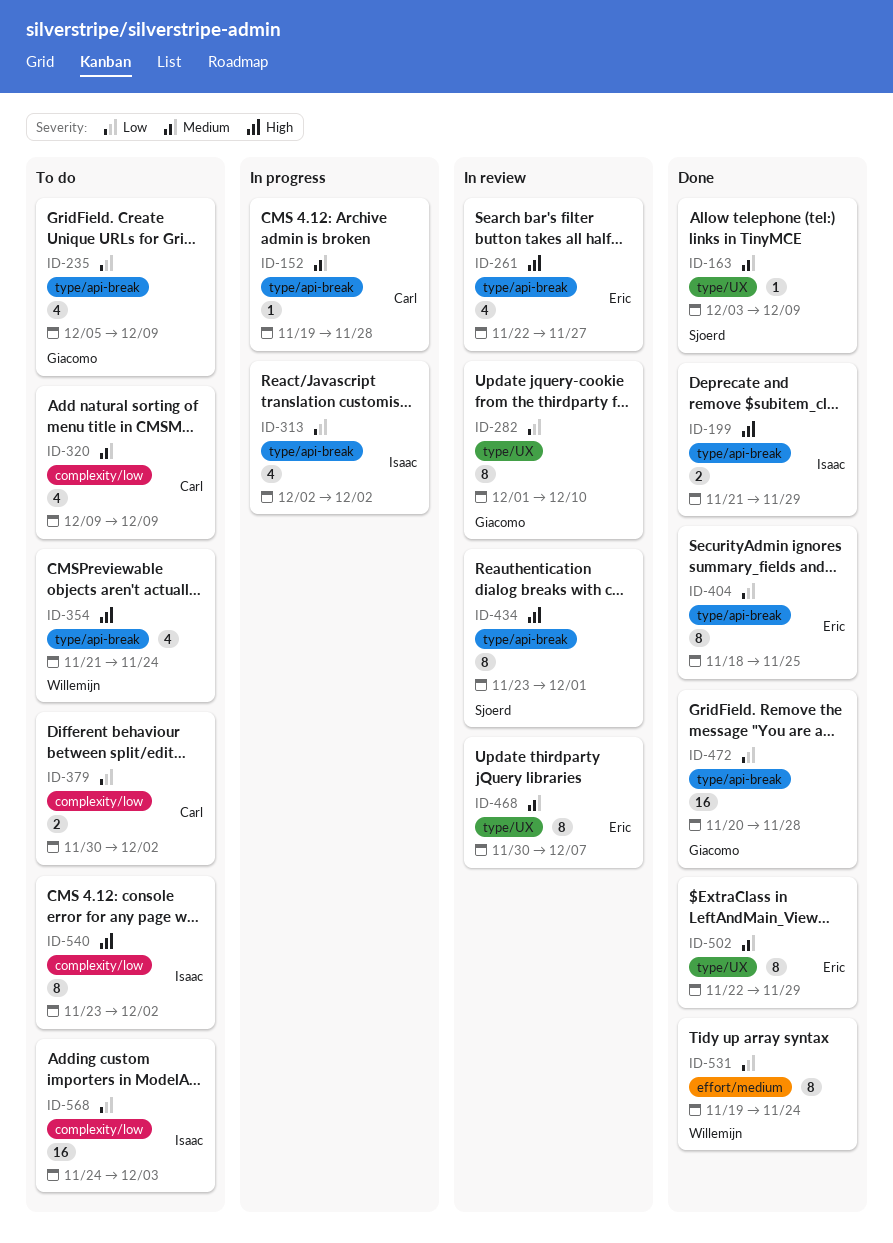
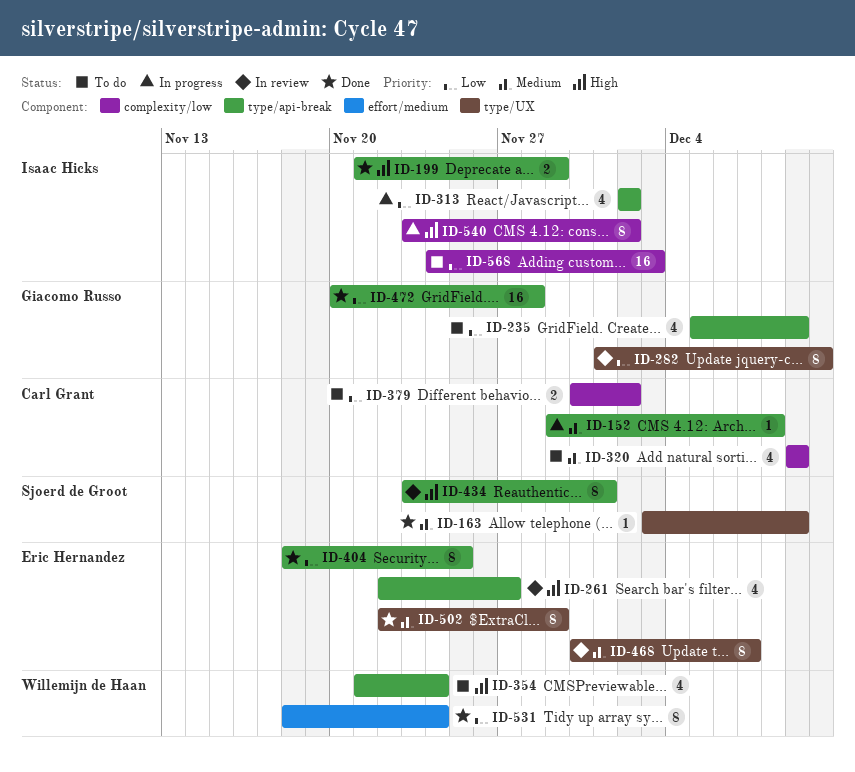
ID-152, start: Nov 19 -> Nov 29
ID-152, due: Nov 28 -> Dec 8
ID-531, start: Nov 19 -> Nov 18
ID-540, status: To do -> In progress

